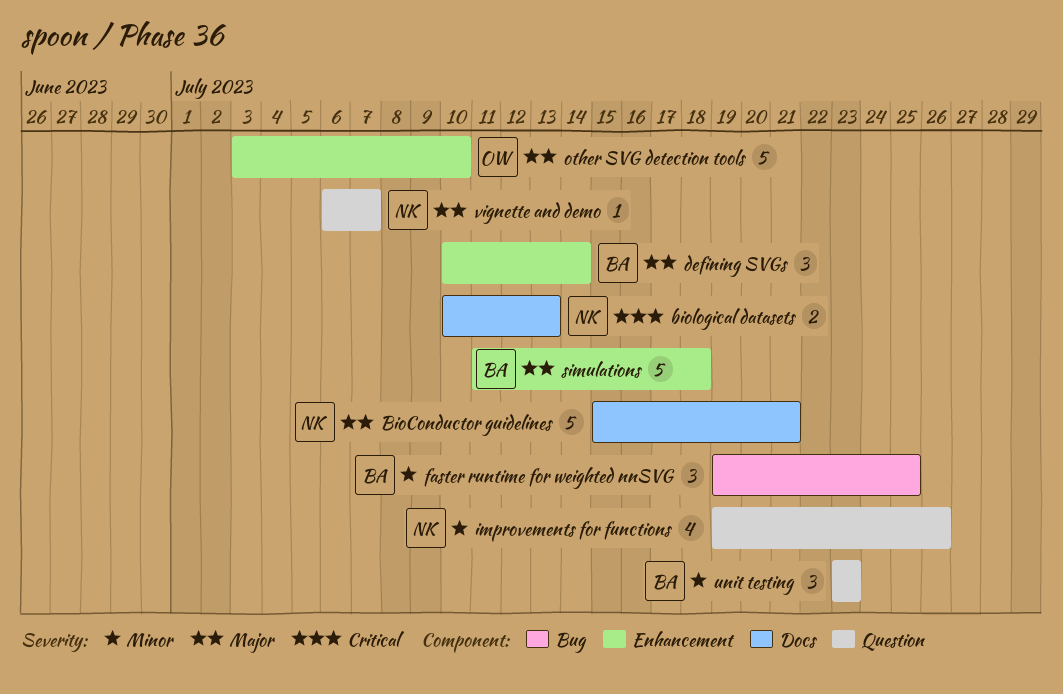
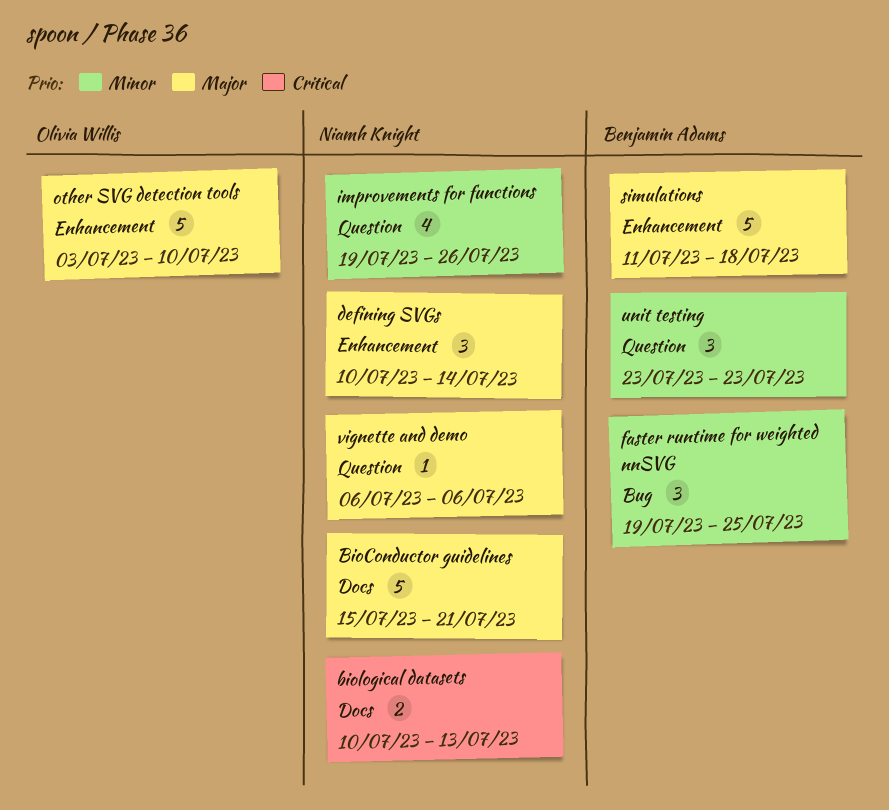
defining SVGs, owner: Benjamin Adams -> Niamh Knight
vignette and demo, due: Jul 7 -> Jul 6

